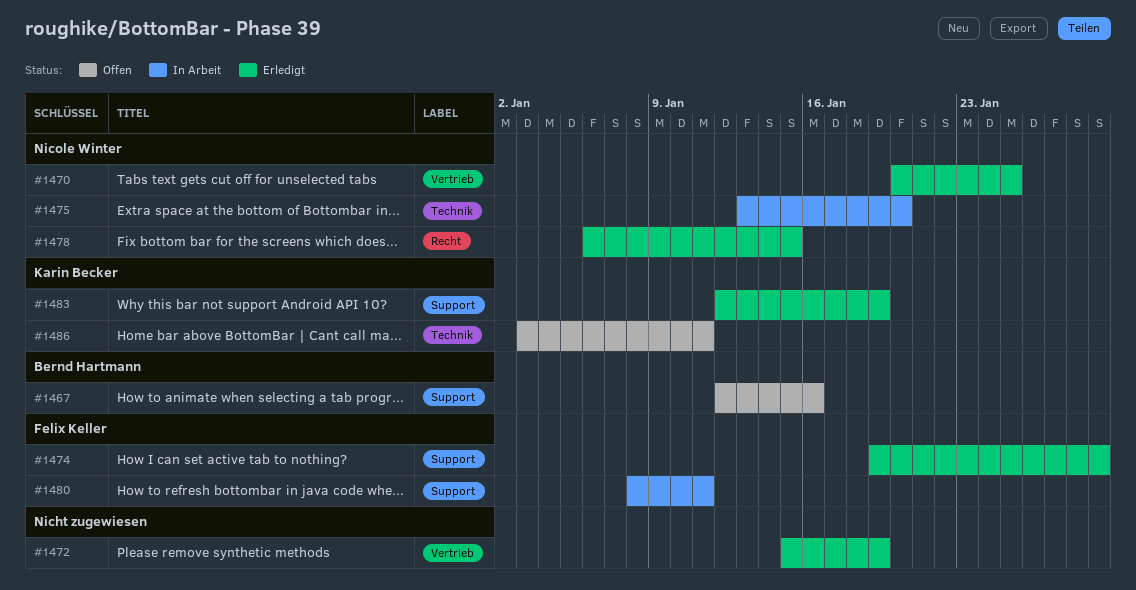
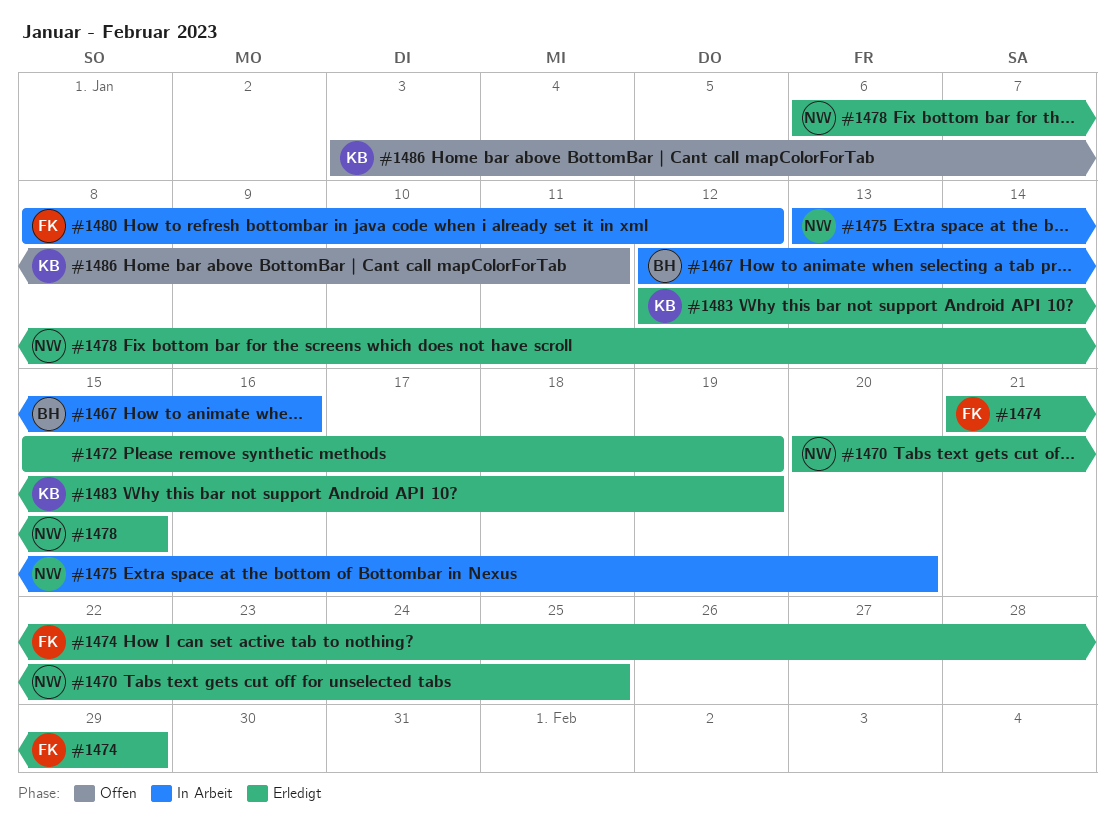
#1467, status: Offen -> In Arbeit
#1474, start: Jan 19 -> Jan 21
#1480, due: Jan 11 -> Jan 12

